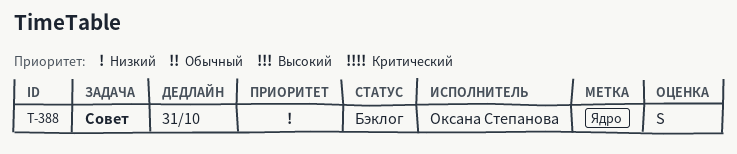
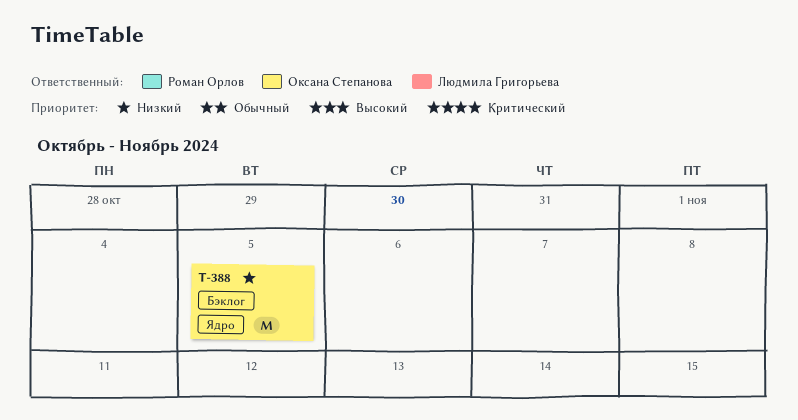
T-388, estimate: S -> M
T-388, due: Oct 31 -> Nov 5

